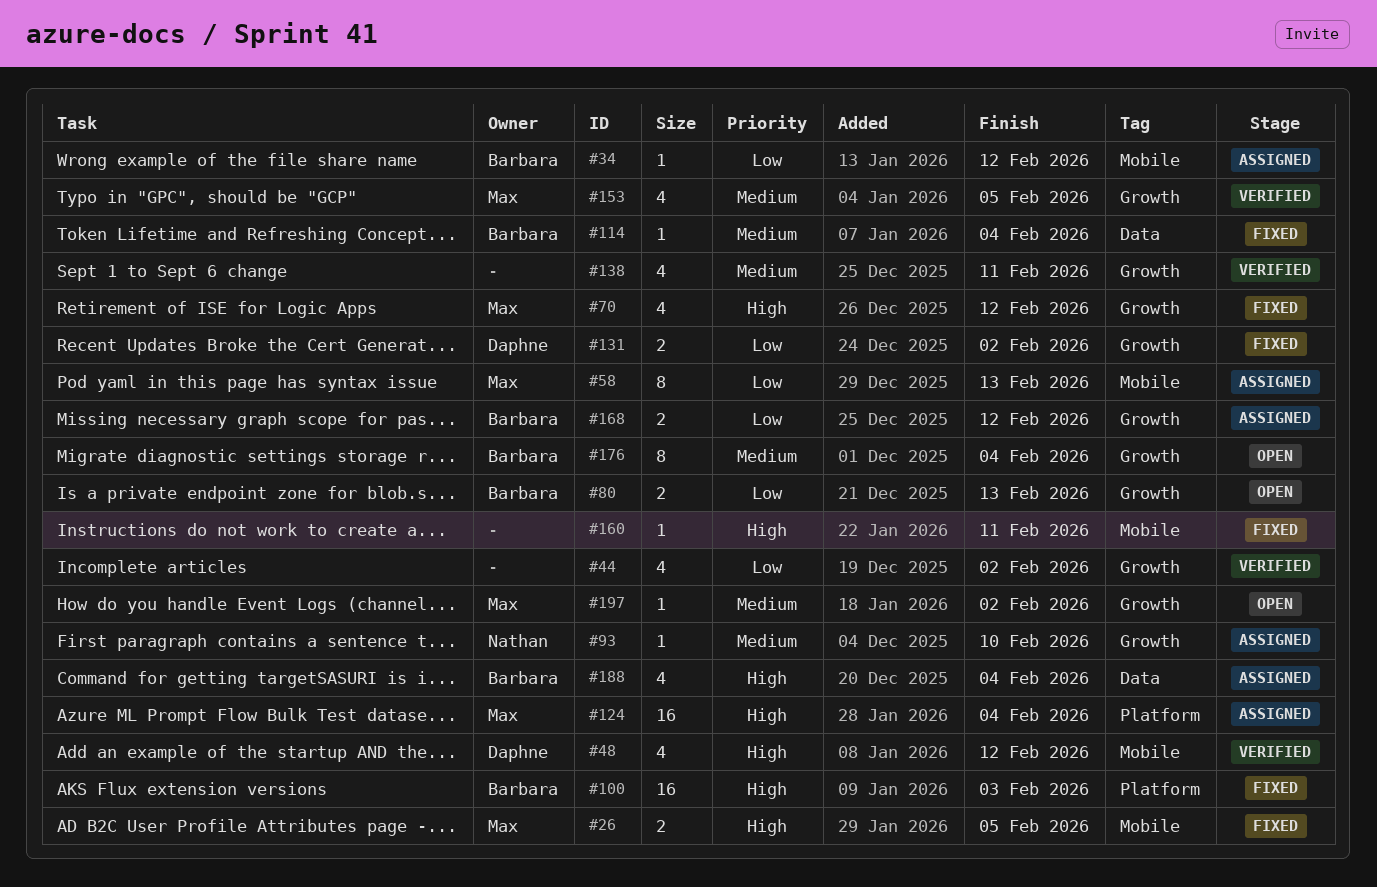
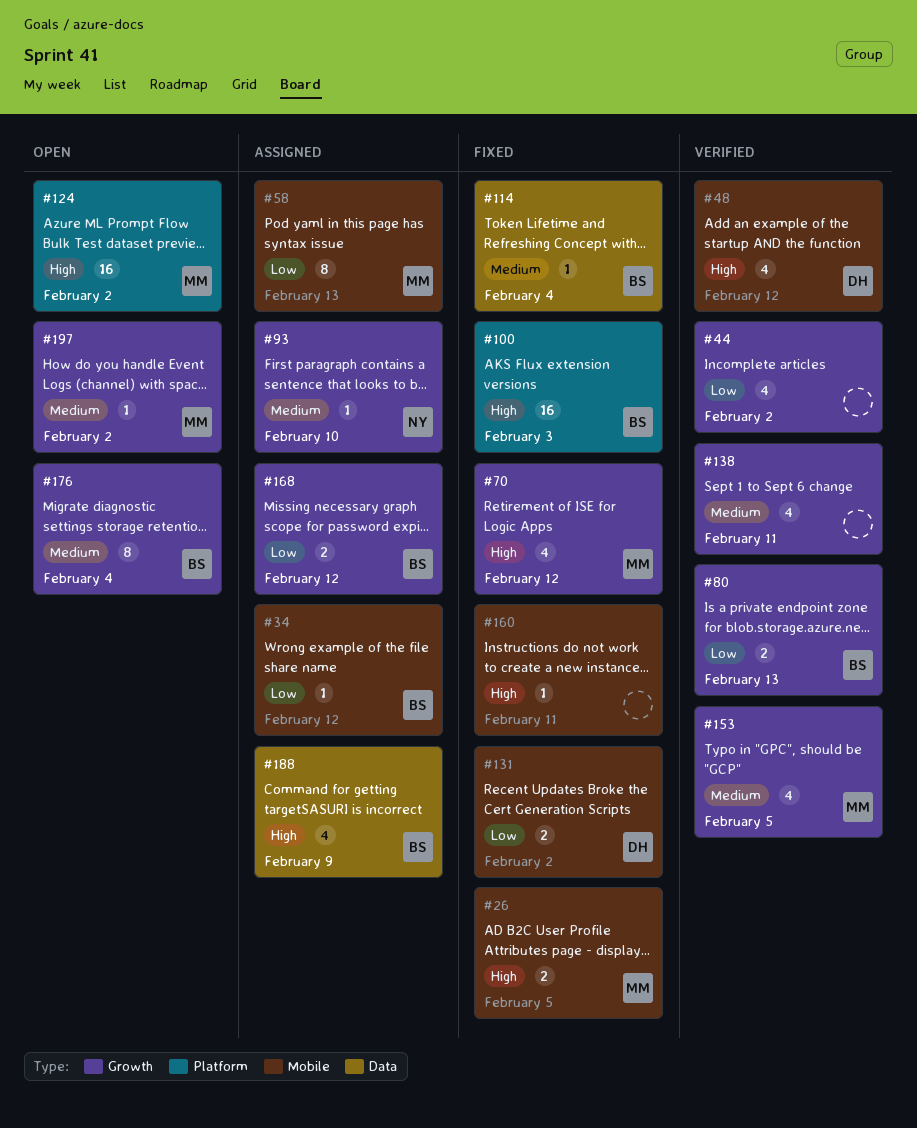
#80, status: Open -> Verified
#124, status: Assigned -> Open
#124, due: Feb 4 -> Feb 2
#131, label: Growth -> Mobile
#188, due: Feb 4 -> Feb 9

